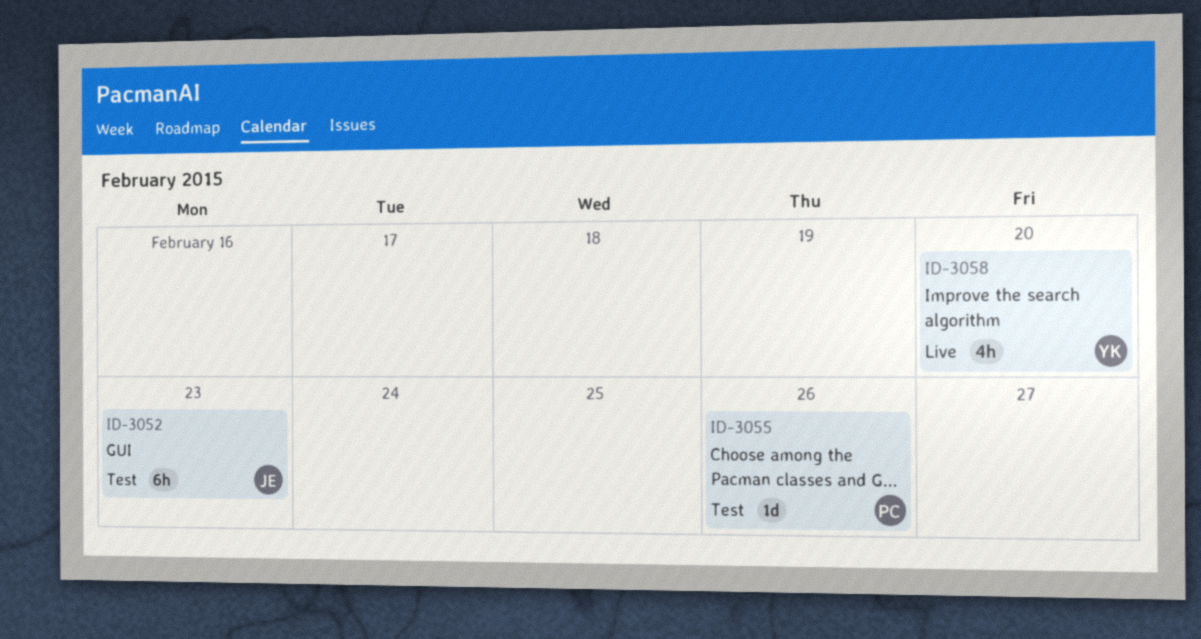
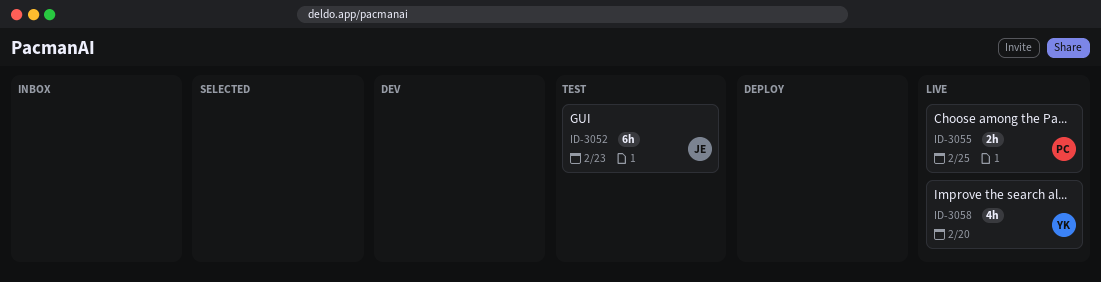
ID-3055, status: Test -> Live
ID-3055, estimate: 1d -> 2h
ID-3055, due: Feb 26 -> Feb 25

